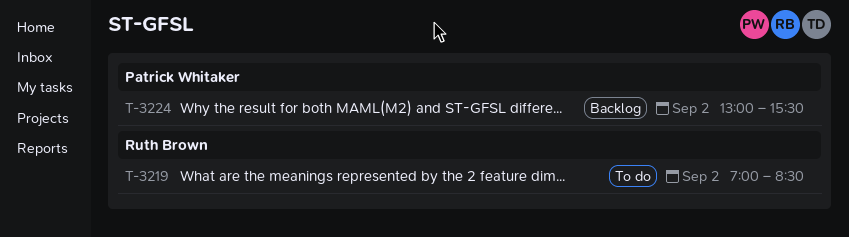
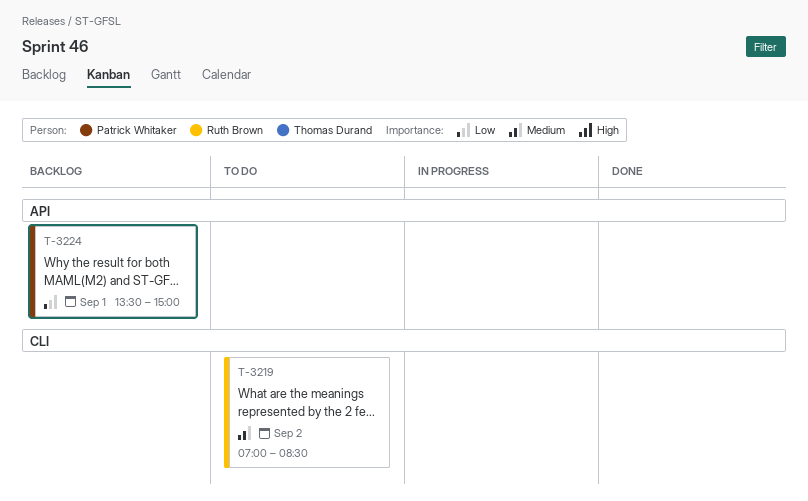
T-3224, day: Sep 2 -> Sep 1
T-3224, begins: 13:00 -> 13:30
T-3224, ends: 15:30 -> 15:00

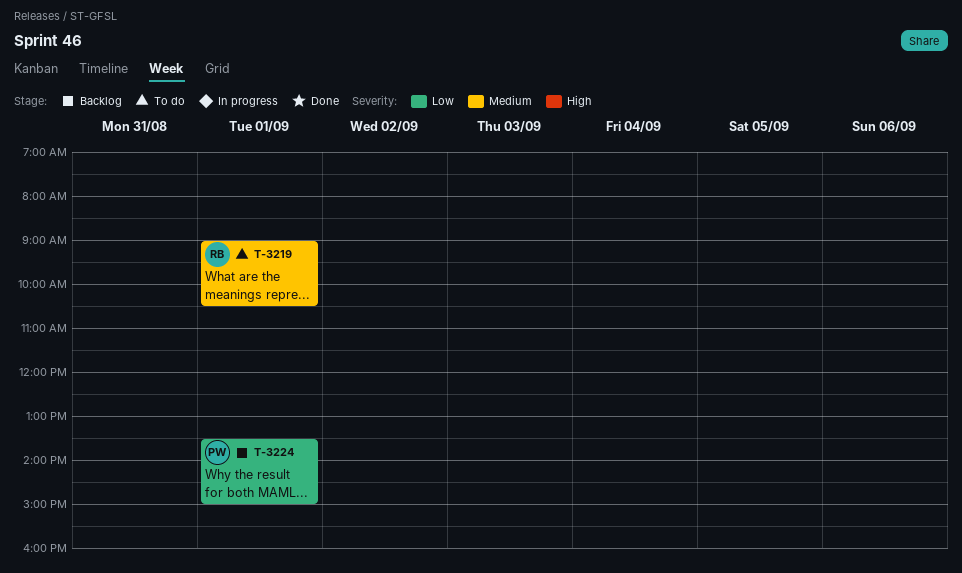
T-3219, day: Sep 2 -> Sep 1
T-3219, begins: 07:00 -> 09:00
T-3219, ends: 08:30 -> 10:30

